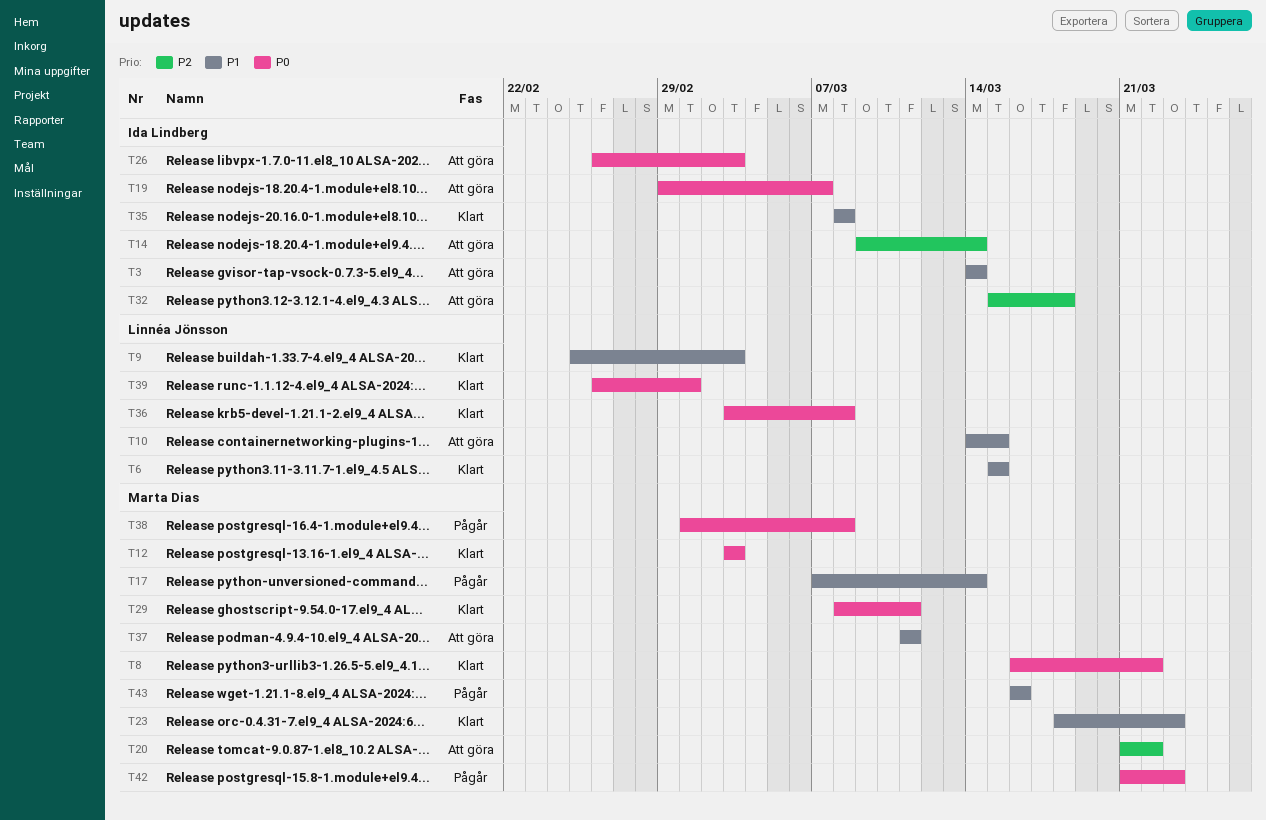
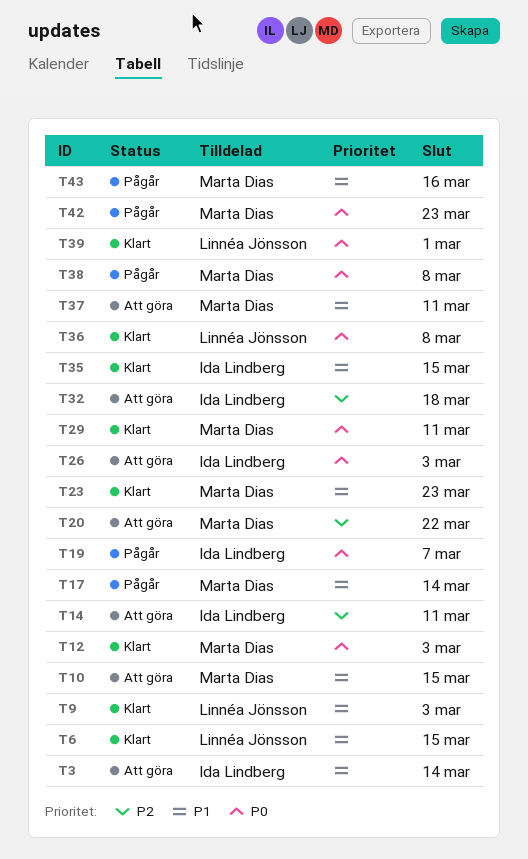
T8: present -> none
T10, owner: Linnéa Jönsson -> Marta Dias
T14, due: Mar 14 -> Mar 11
T19, status: Att göra -> Pågår
T35, due: Mar 8 -> Mar 15

